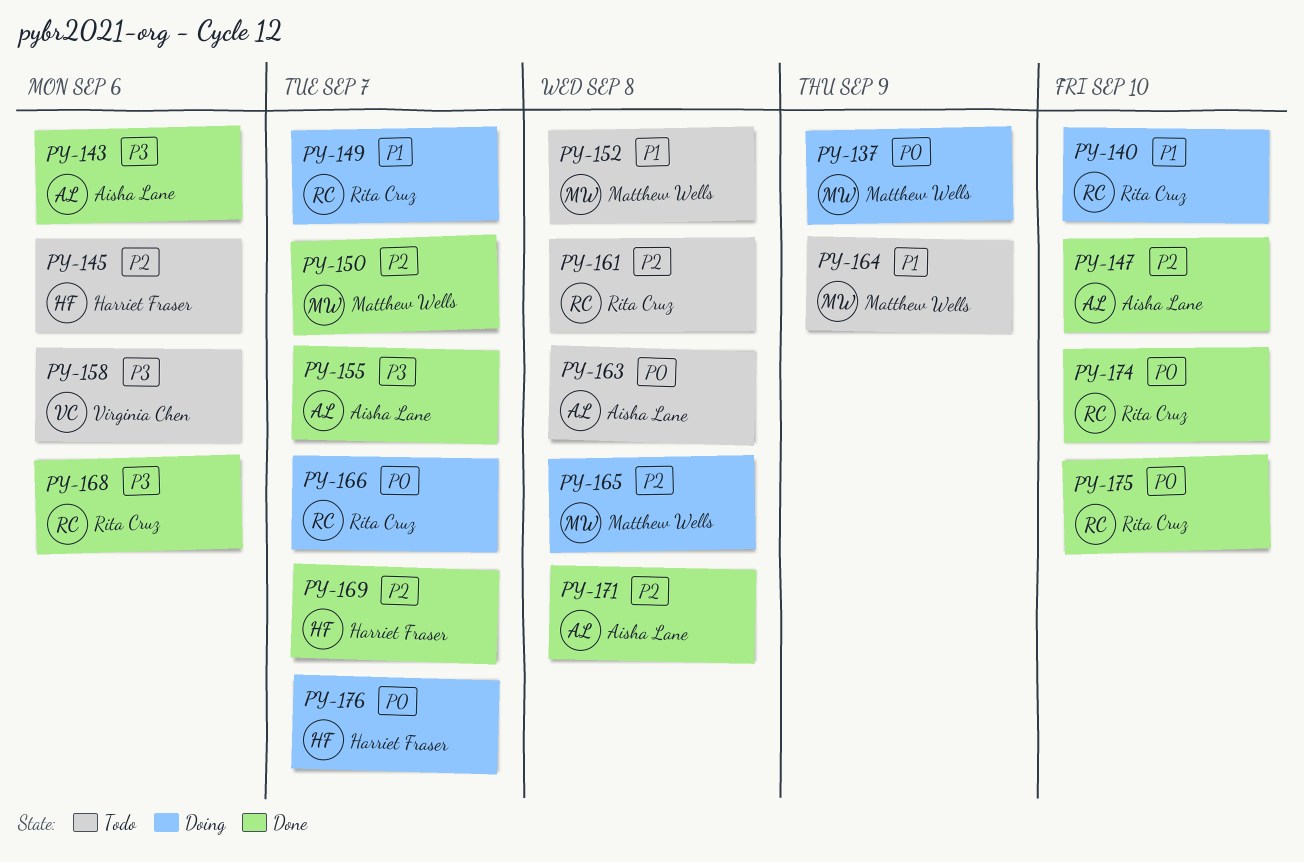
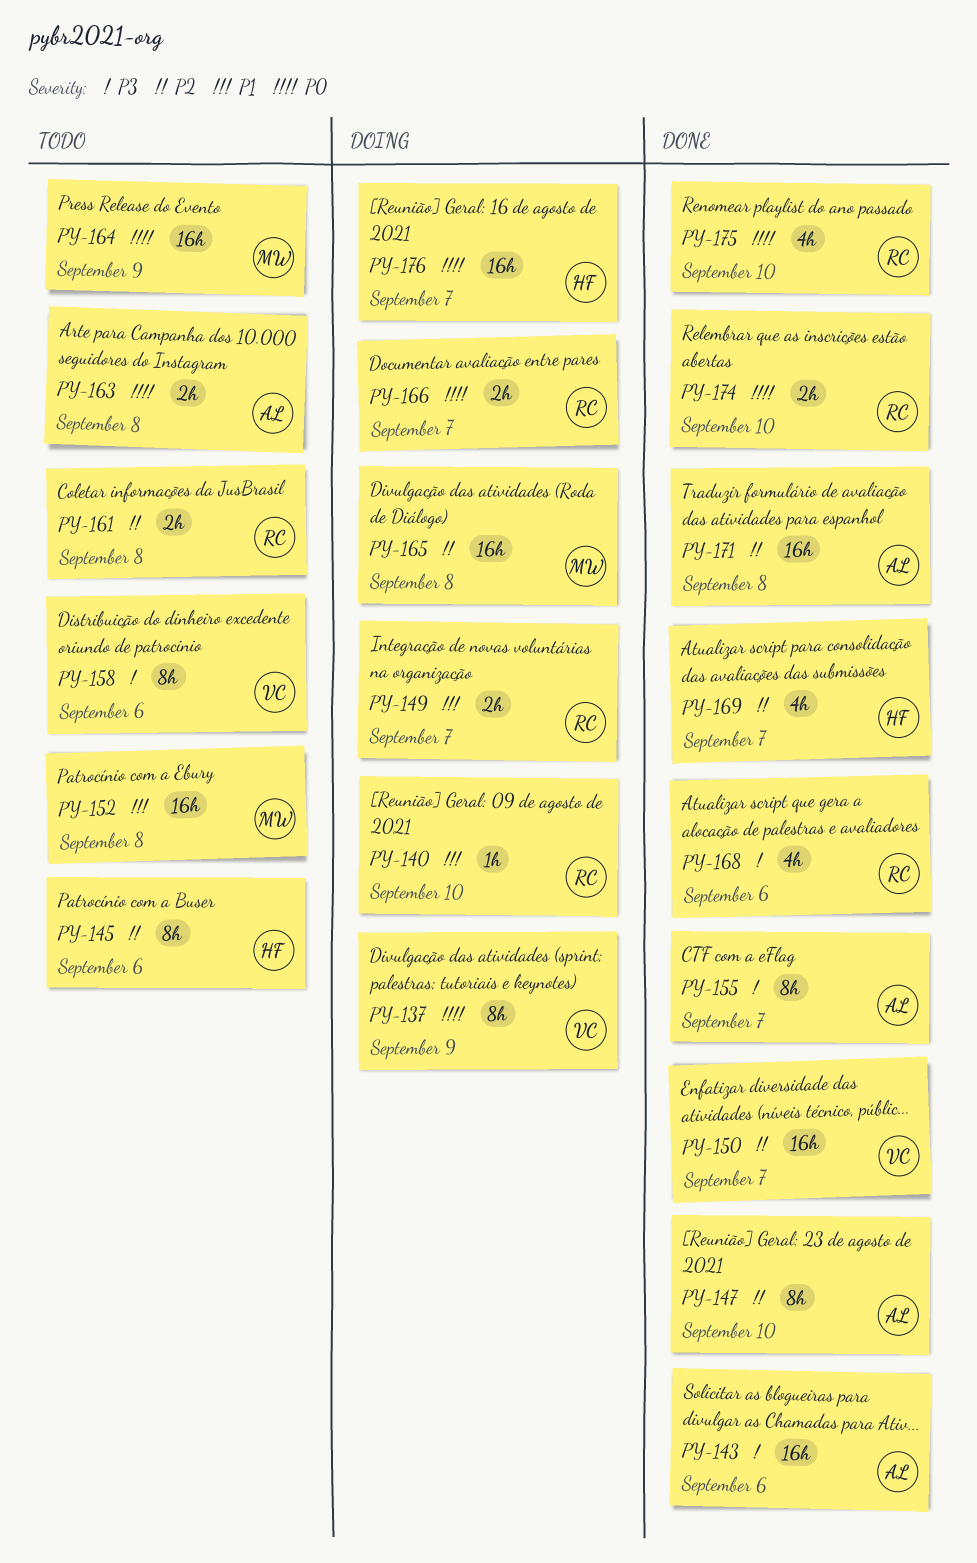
PY-137, owner: Matthew Wells -> Virginia Chen
PY-150, owner: Matthew Wells -> Virginia Chen
PY-164, priority: P1 -> P0

